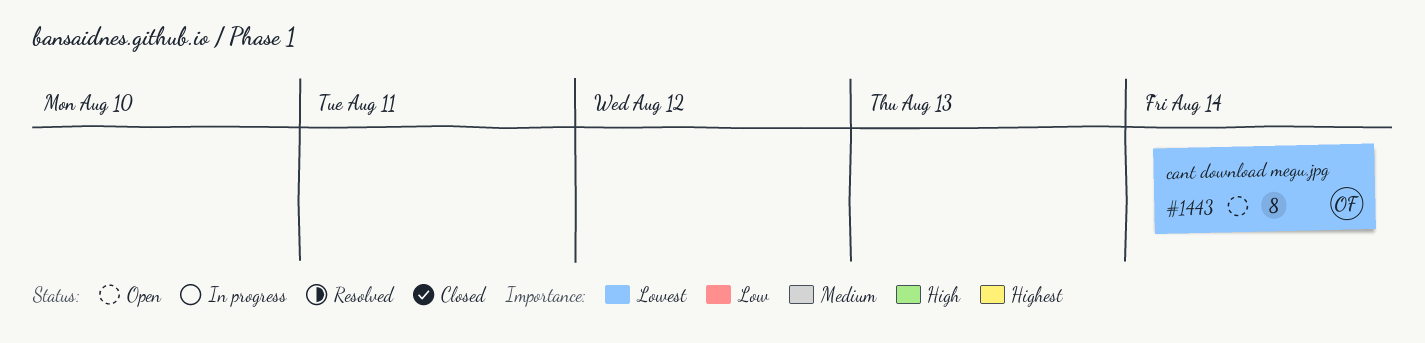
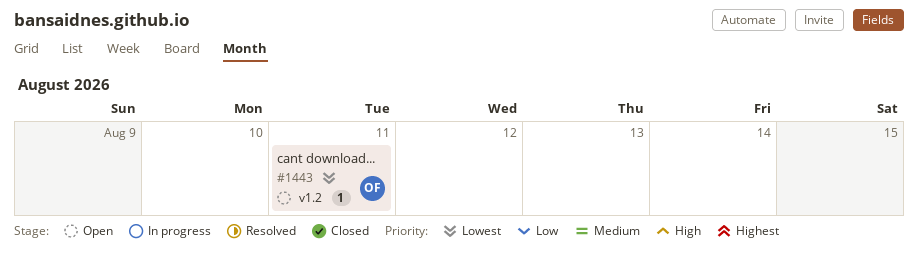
#1443, estimate: 8 -> 1
#1443, due: Aug 14 -> Aug 11

